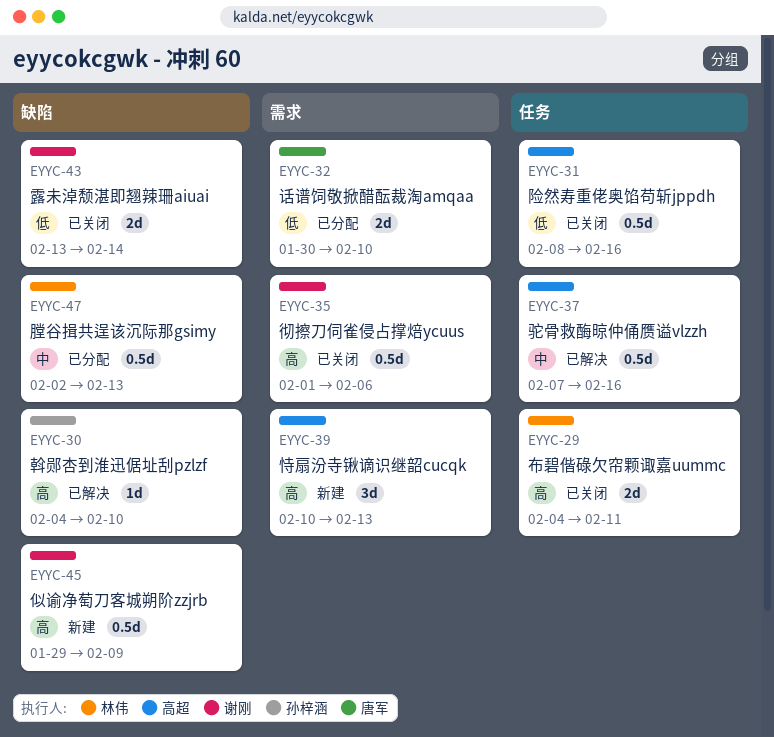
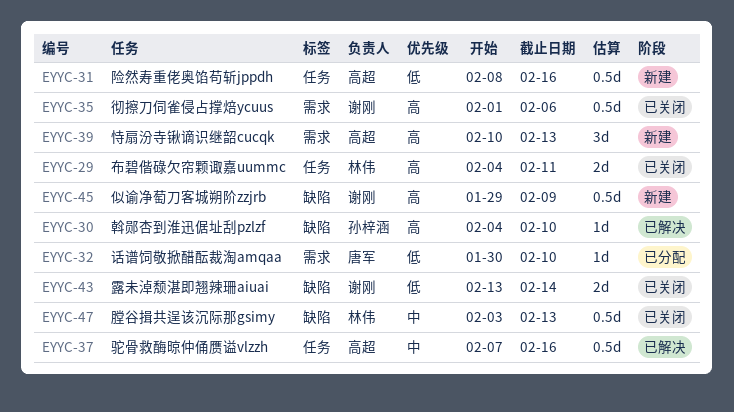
EYYC-31, status: 已关闭 -> 新建
EYYC-32, estimate: 2d -> 1d
EYYC-47, status: 已分配 -> 已关闭
EYYC-47, start: Feb 2 -> Feb 3

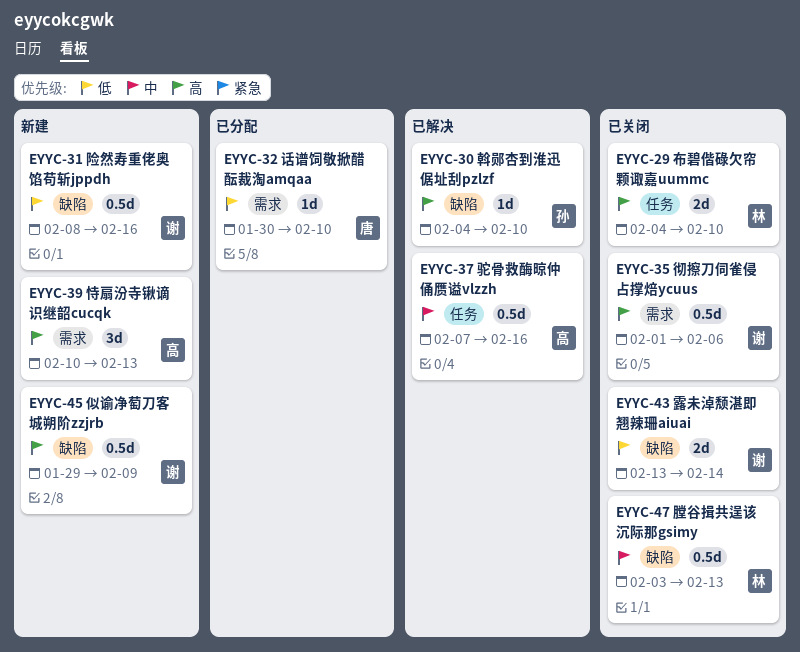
EYYC-29, due: Feb 11 -> Feb 10
EYYC-31, owner: 高超 -> 谢刚
EYYC-31, label: 任务 -> 缺陷

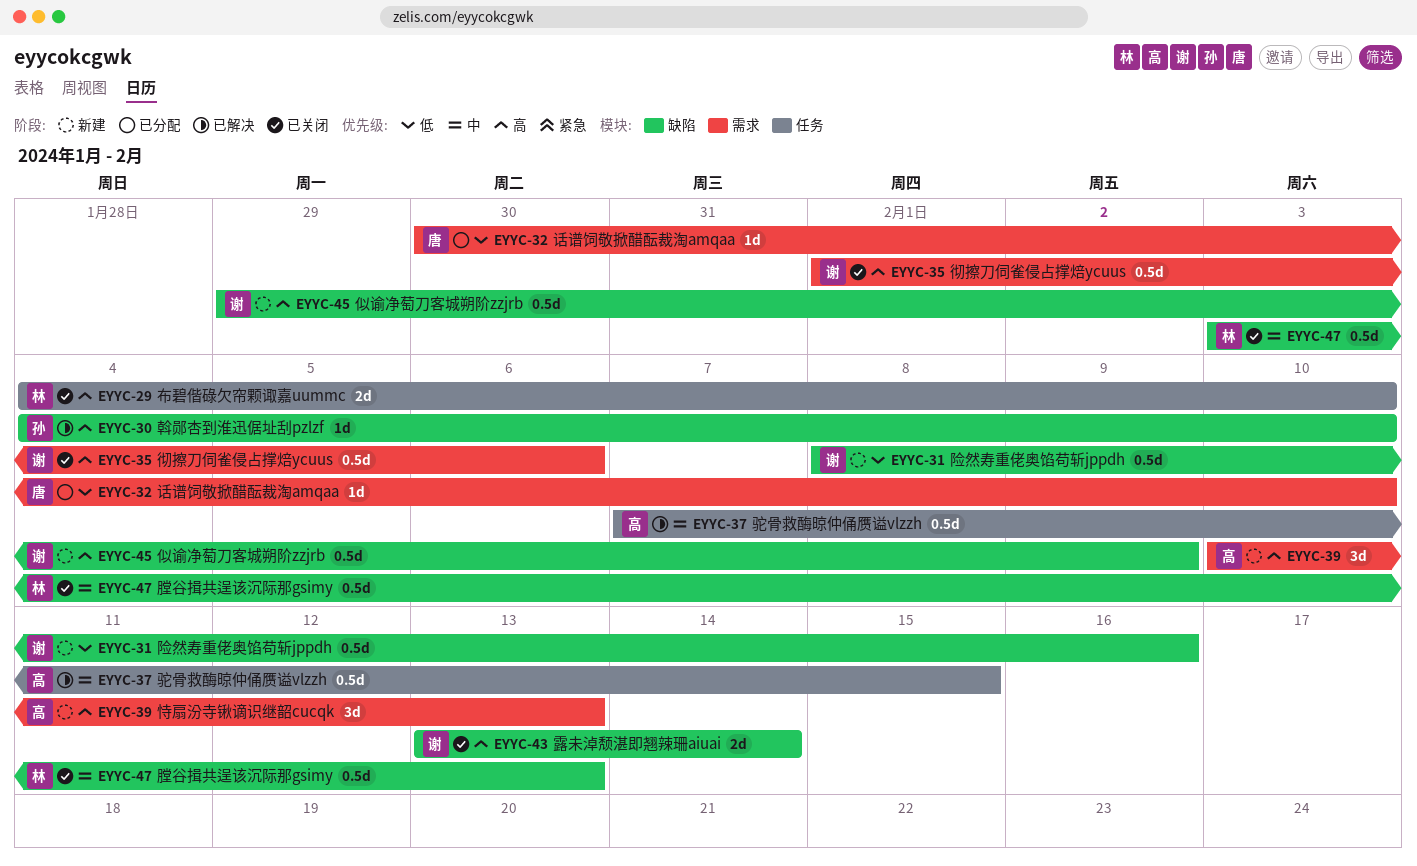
EYYC-37, due: Feb 16 -> Feb 15
EYYC-43, priority: 低 -> 高

